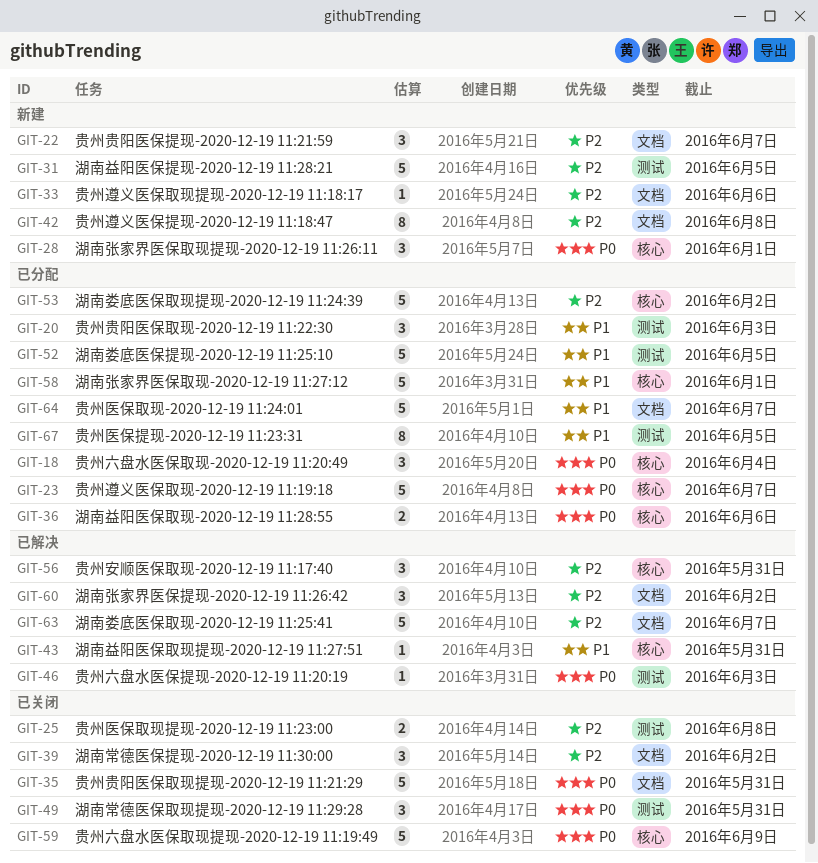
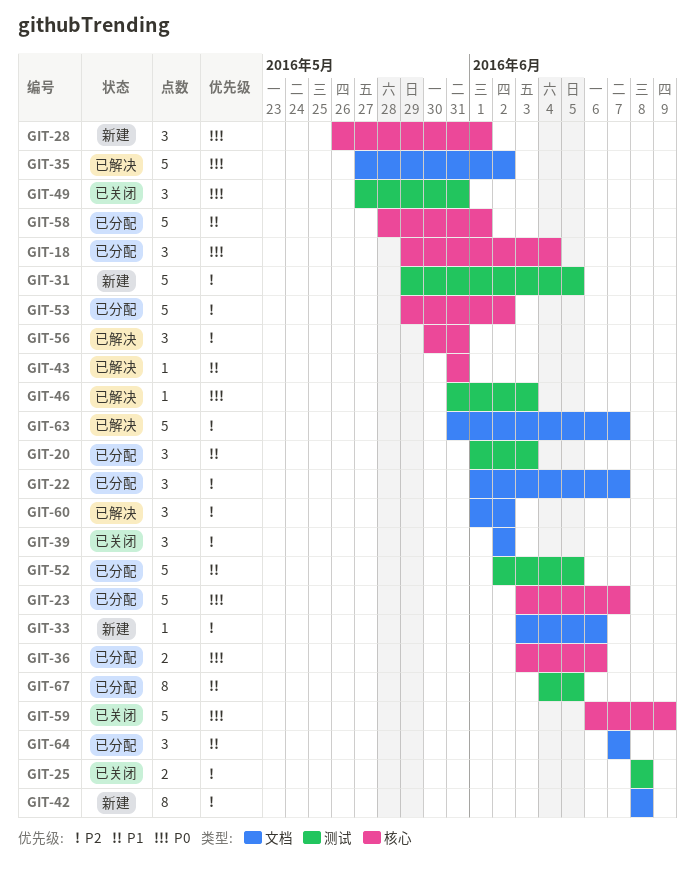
GIT-22, status: 新建 -> 已分配
GIT-35, status: 已关闭 -> 已解决
GIT-35, due: May 31 -> Jun 2
GIT-64, estimate: 5 -> 3

